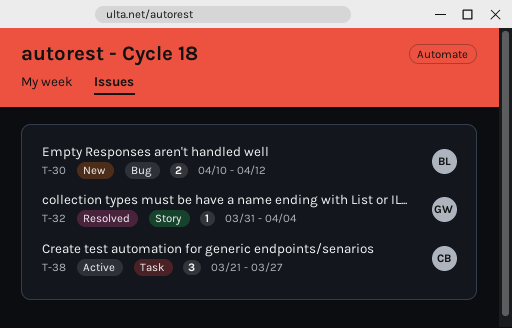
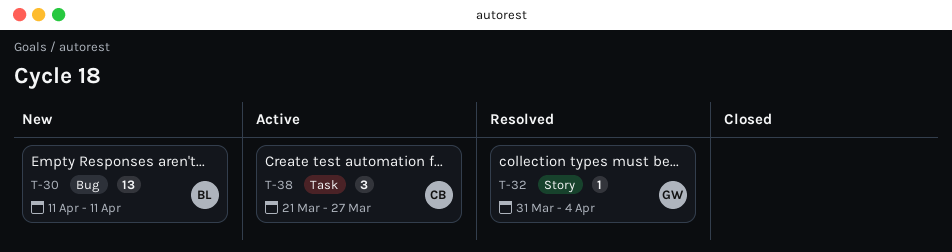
T-30, estimate: 2 -> 13
T-30, start: Apr 10 -> Apr 11
T-30, due: Apr 12 -> Apr 11

